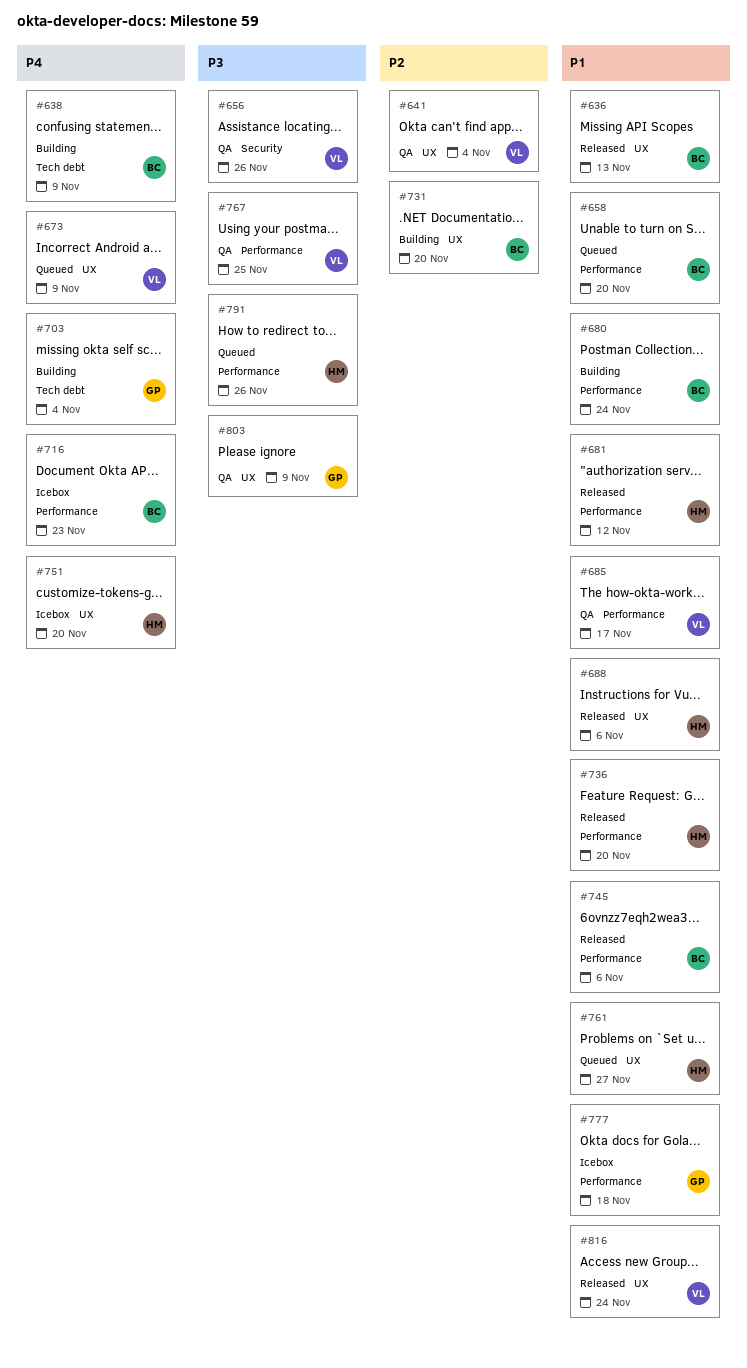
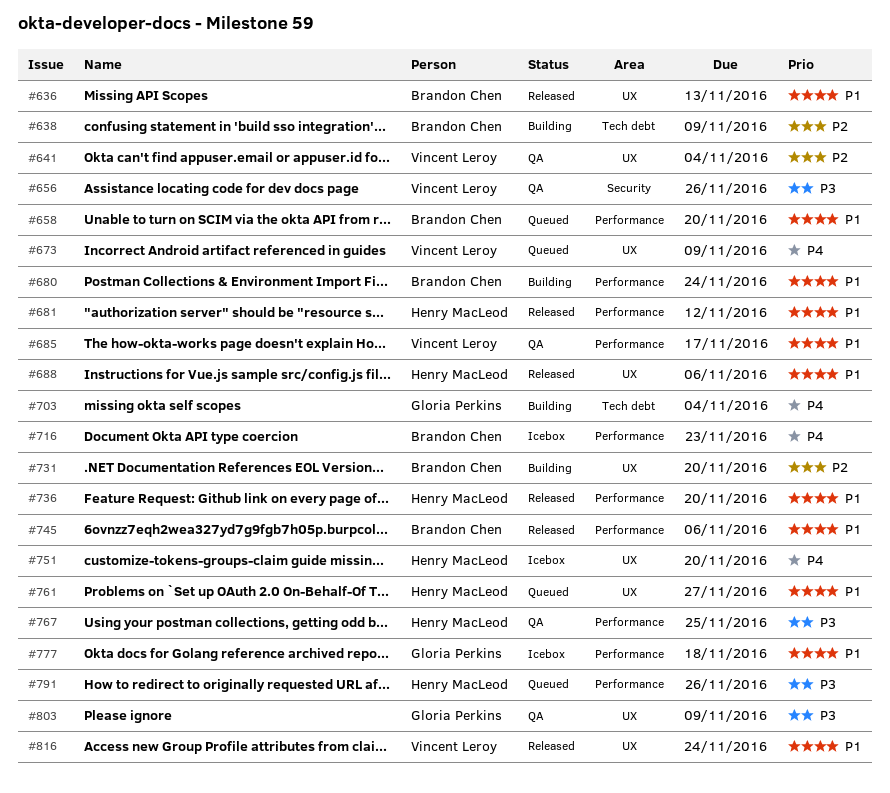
#638, priority: P4 -> P2
#767, owner: Vincent Leroy -> Henry MacLeod

